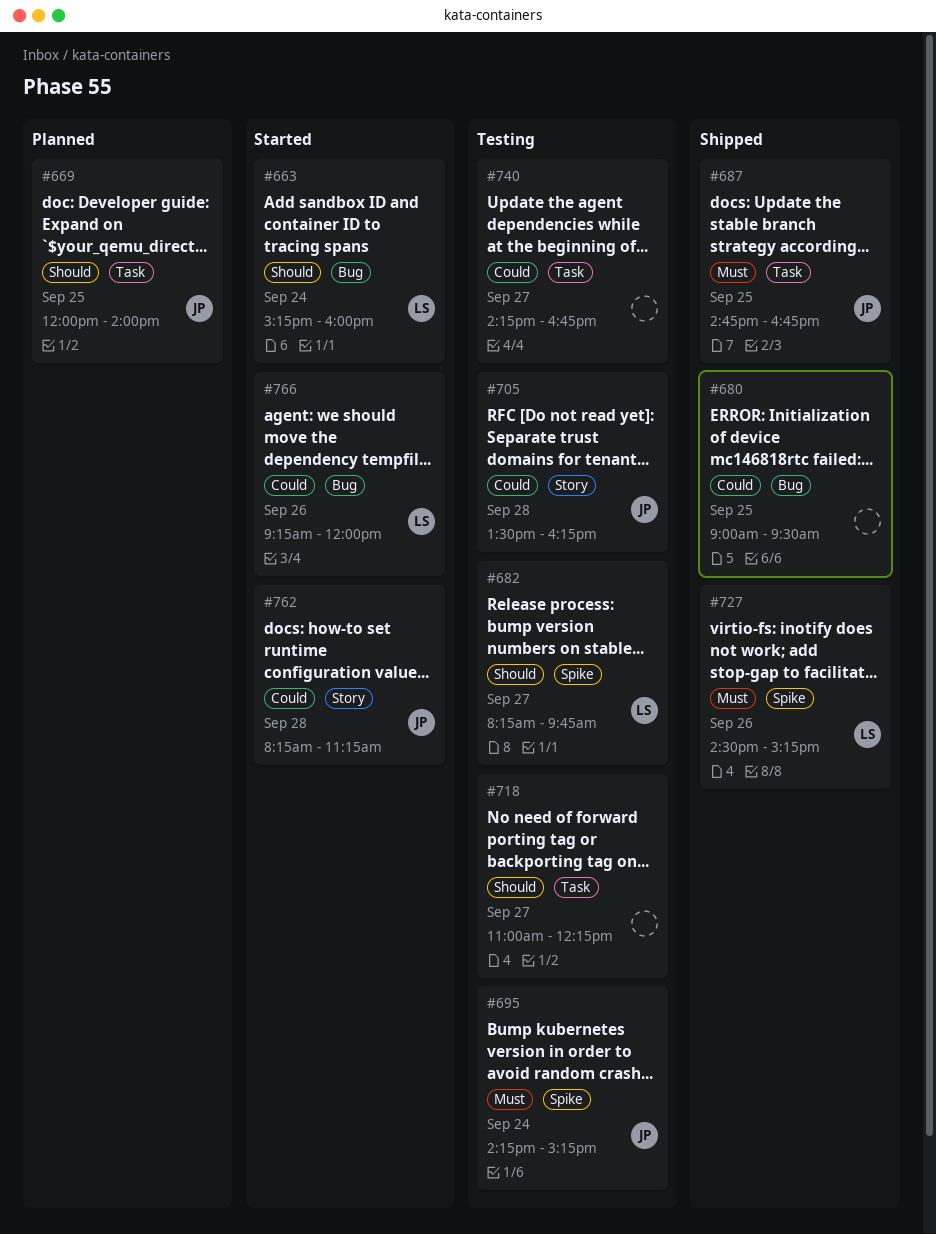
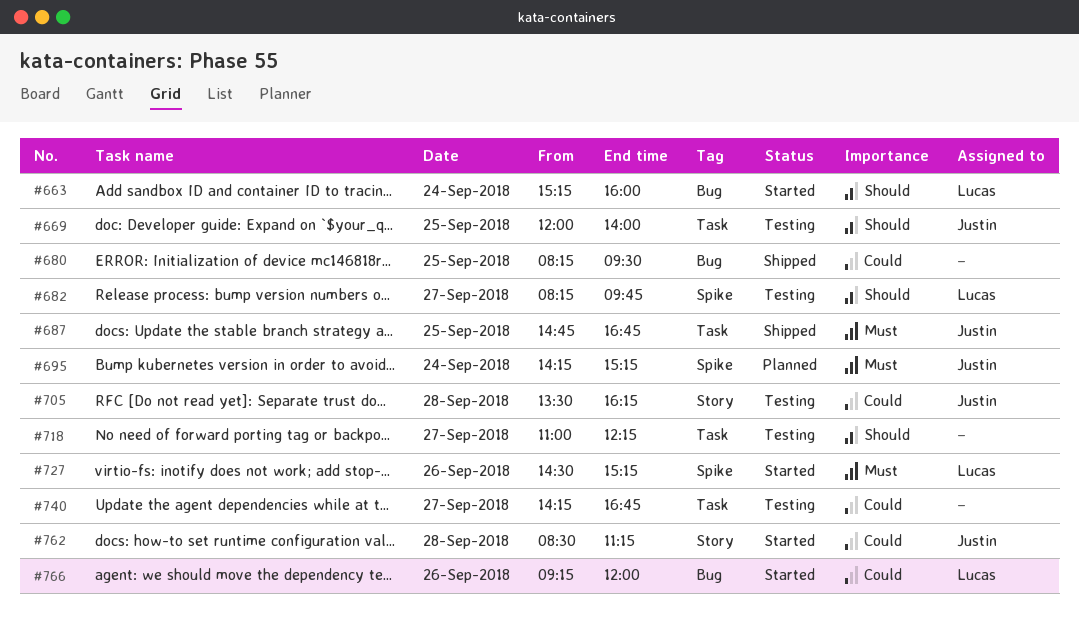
#669, status: Planned -> Testing
#680, begins: 09:00 -> 08:15
#695, status: Testing -> Planned
#727, status: Shipped -> Started
#762, begins: 08:15 -> 08:30

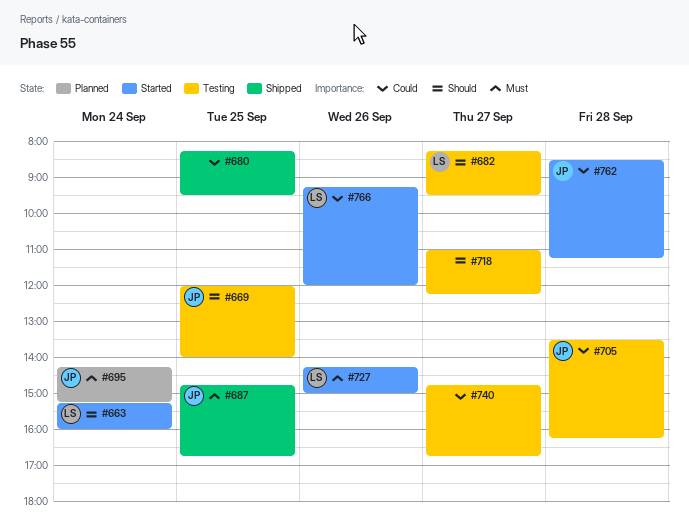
#682, ends: 09:45 -> 09:30
#727, begins: 14:30 -> 14:15
#727, ends: 15:15 -> 15:00
#740, begins: 14:15 -> 14:45

